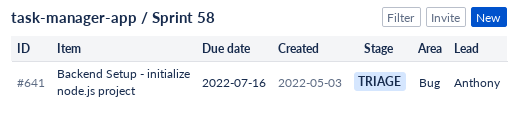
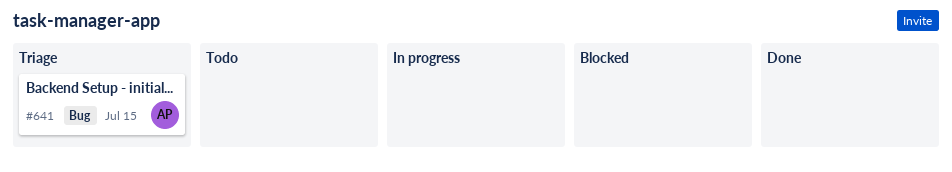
#641, due: Jul 16 -> Jul 15

